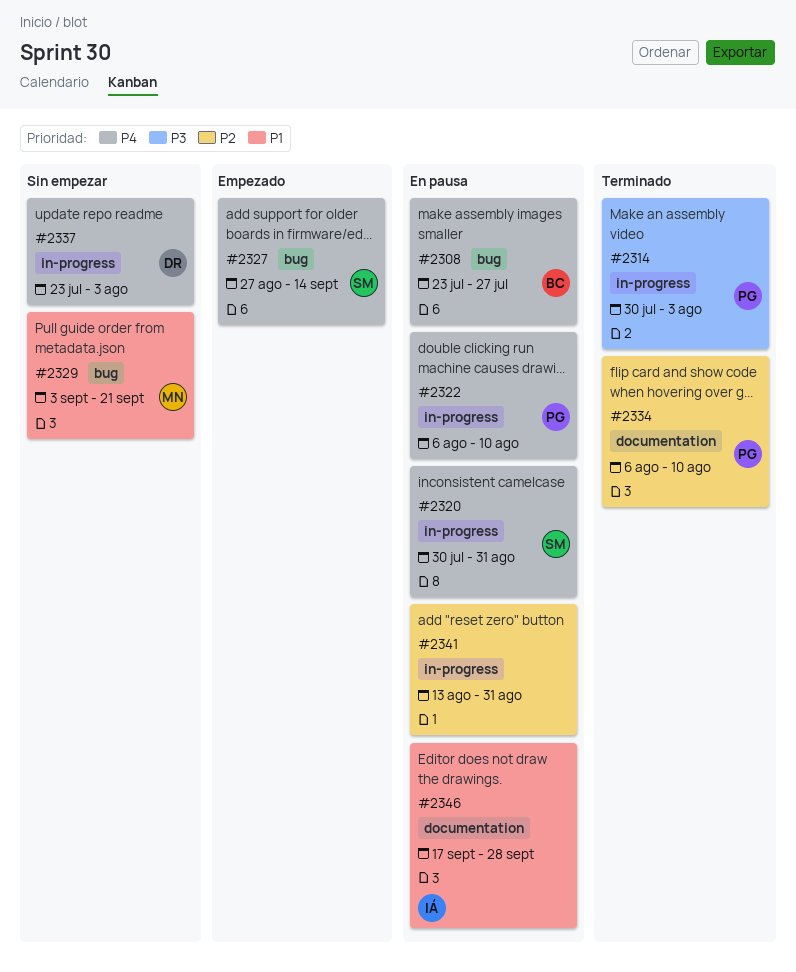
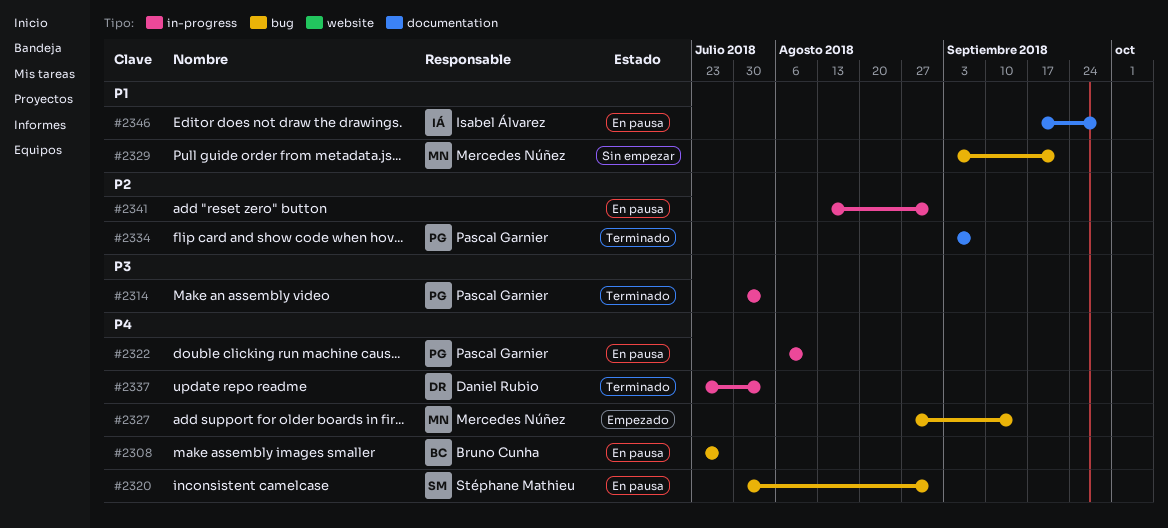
#2320, label: in-progress -> bug
#2327, owner: Stéphane Mathieu -> Mercedes Núñez
#2334, start: Aug 6 -> Sep 3
#2334, due: Aug 10 -> Sep 7
#2337, status: Sin empezar -> Terminado

